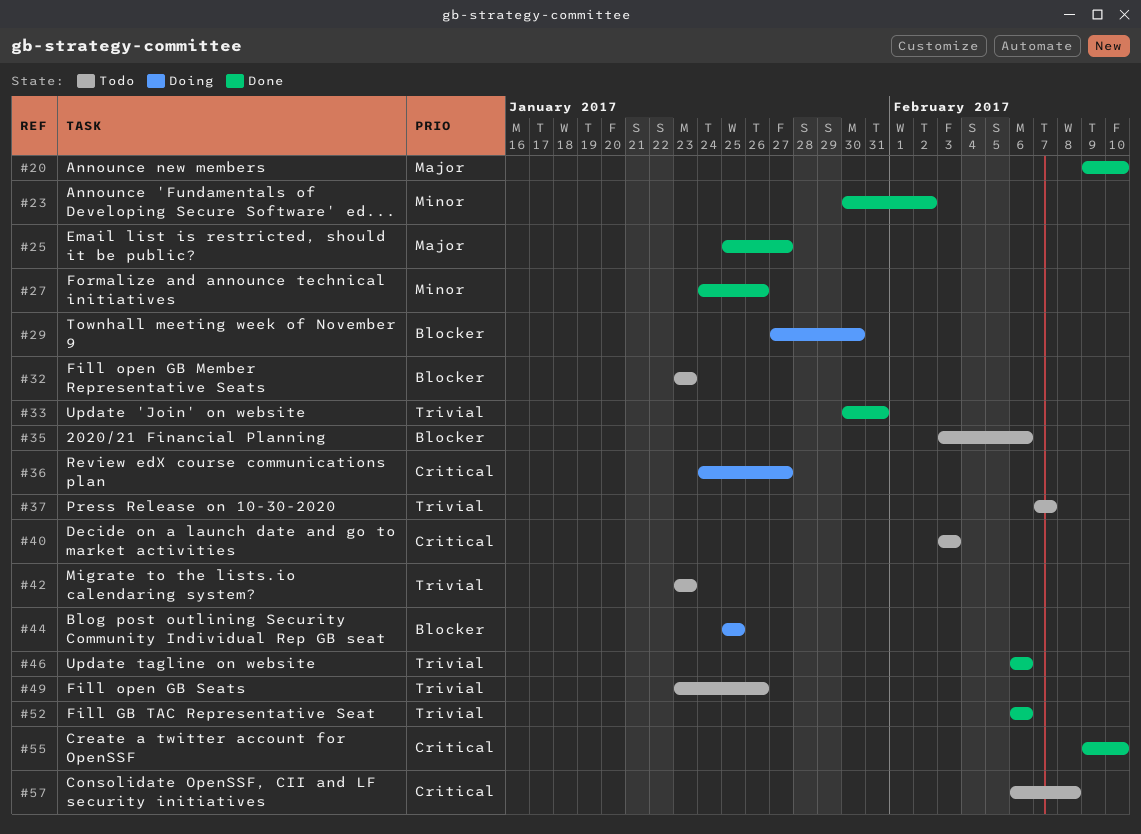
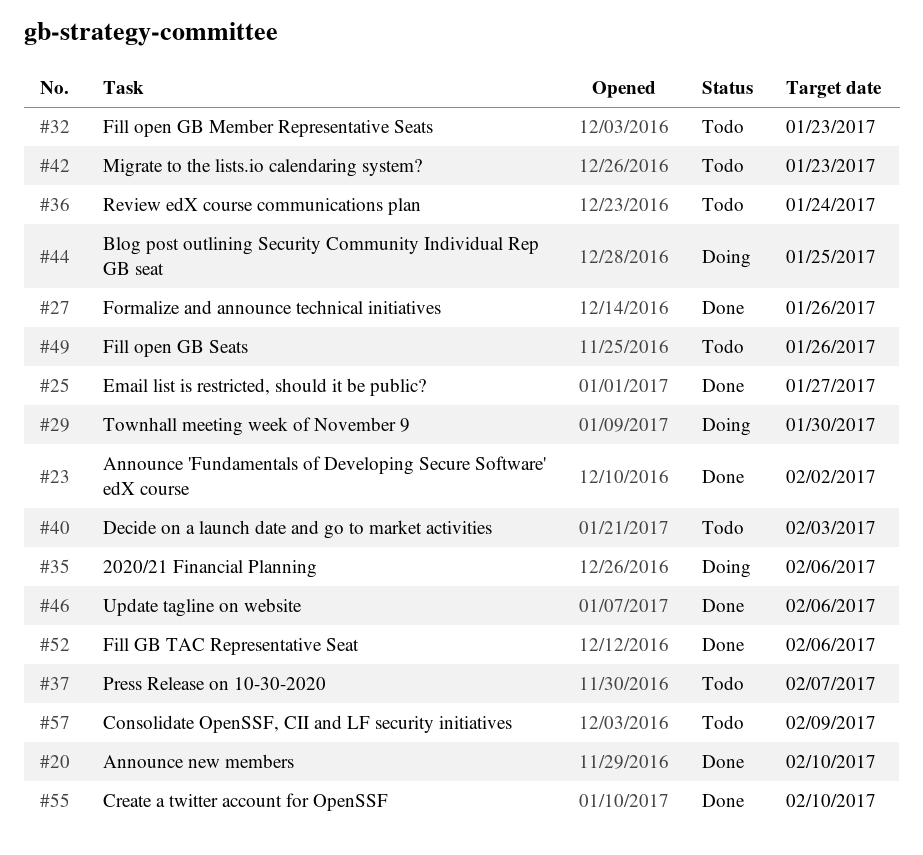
#33: present -> none
#35, status: Todo -> Doing
#36, status: Doing -> Todo
#36, due: Jan 27 -> Jan 24
#57, due: Feb 8 -> Feb 9

